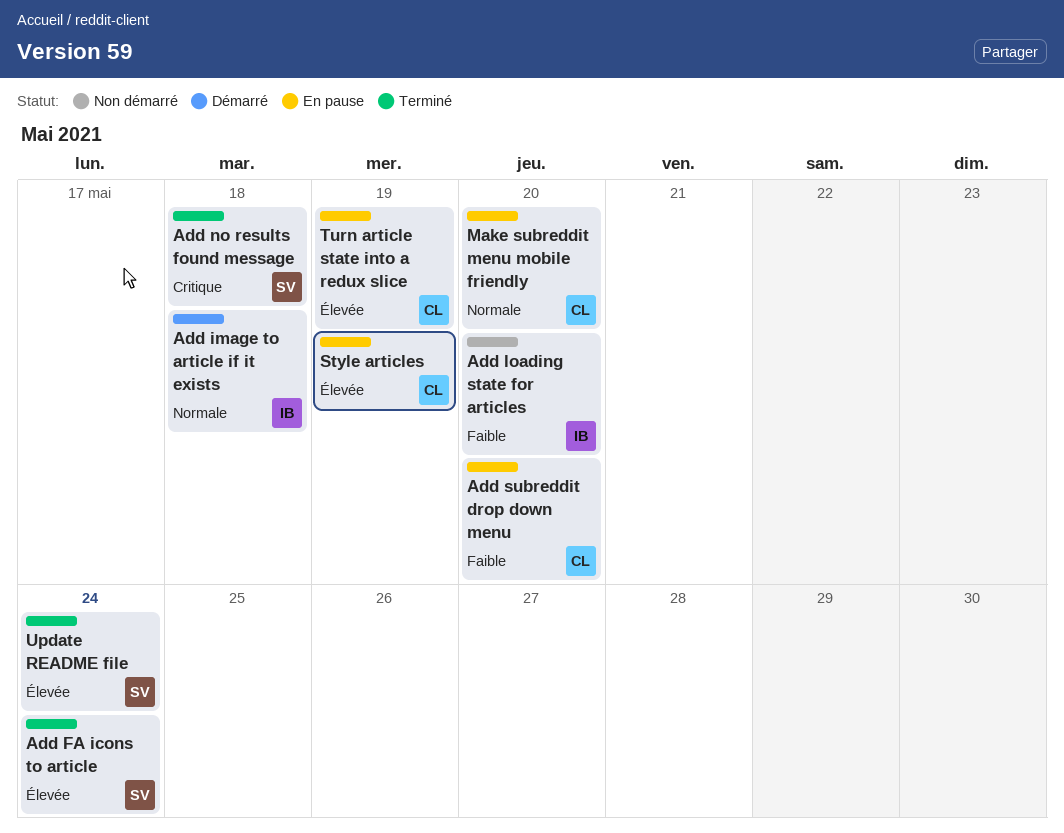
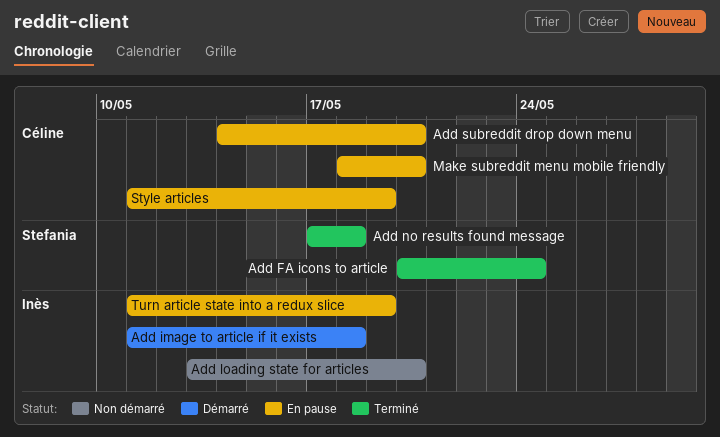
Turn article state into a redux slice, owner: Céline -> Inès
Update README file: present -> none

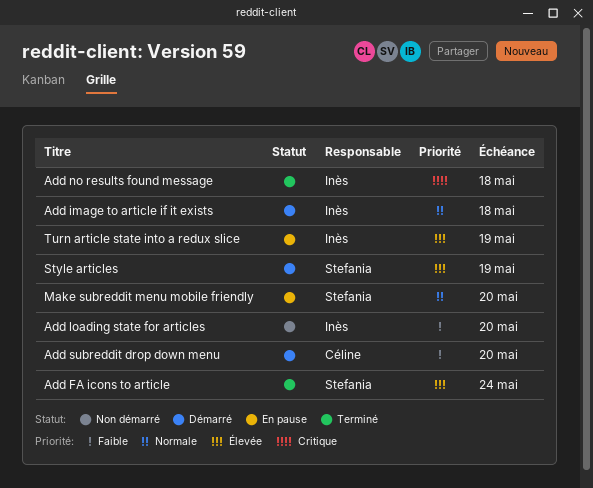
Add no results found message, owner: Stefania -> Inès
Add subreddit drop down menu, status: En pause -> Démarré
Make subreddit menu mobile friendly, owner: Céline -> Stefania
Style articles, status: En pause -> Démarré
Style articles, owner: Céline -> Stefania

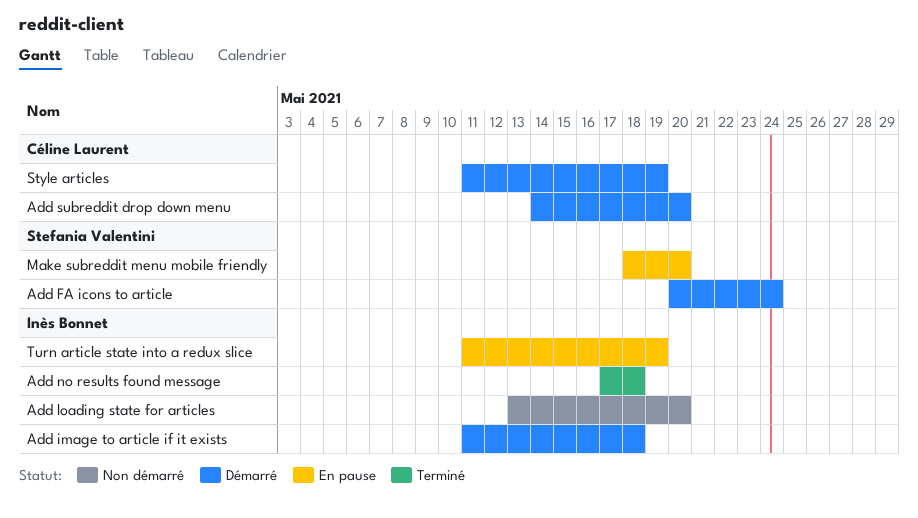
Add FA icons to article, status: Terminé -> Démarré
Style articles, owner: Stefania Valentini -> Céline Laurent

